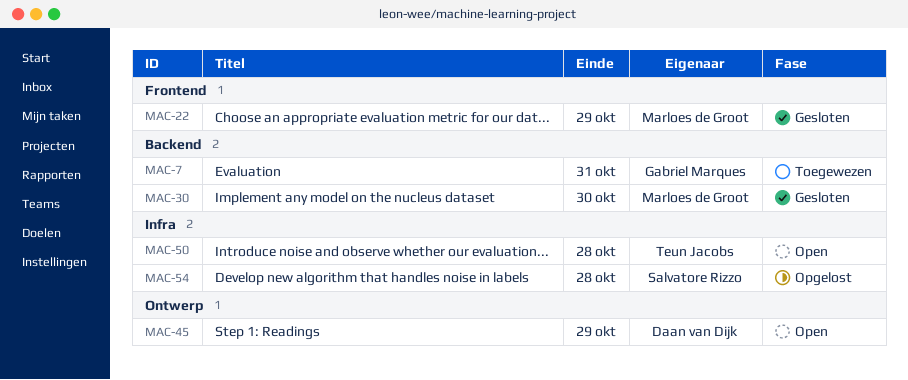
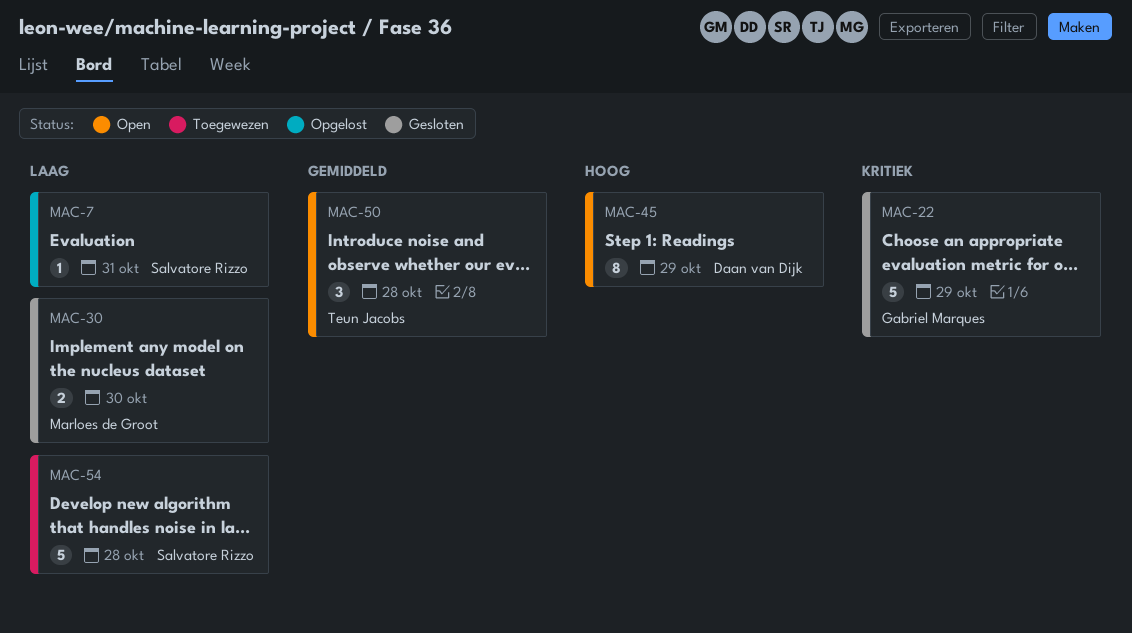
MAC-7, status: Toegewezen -> Opgelost
MAC-7, owner: Gabriel Marques -> Salvatore Rizzo
MAC-22, owner: Marloes de Groot -> Gabriel Marques
MAC-54, status: Opgelost -> Toegewezen

